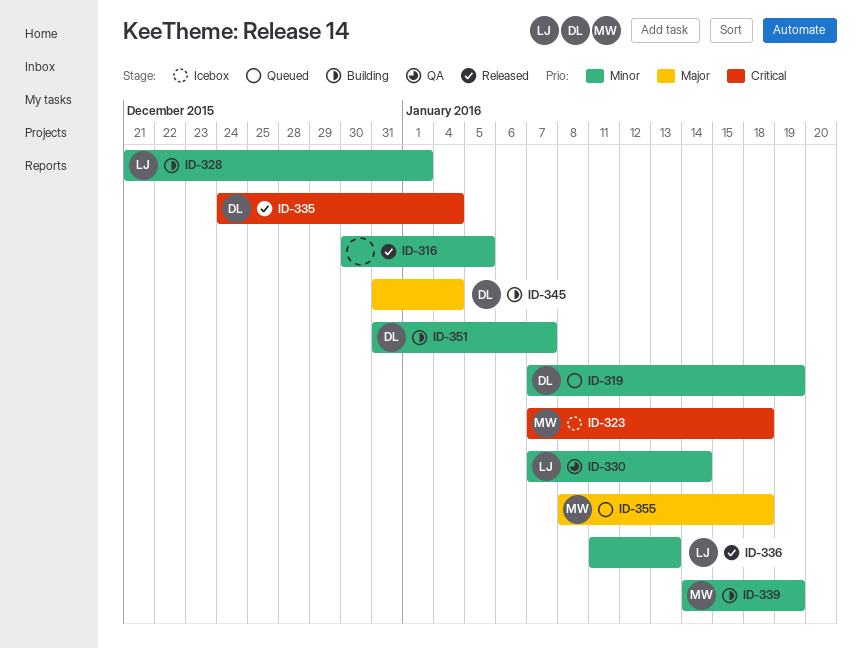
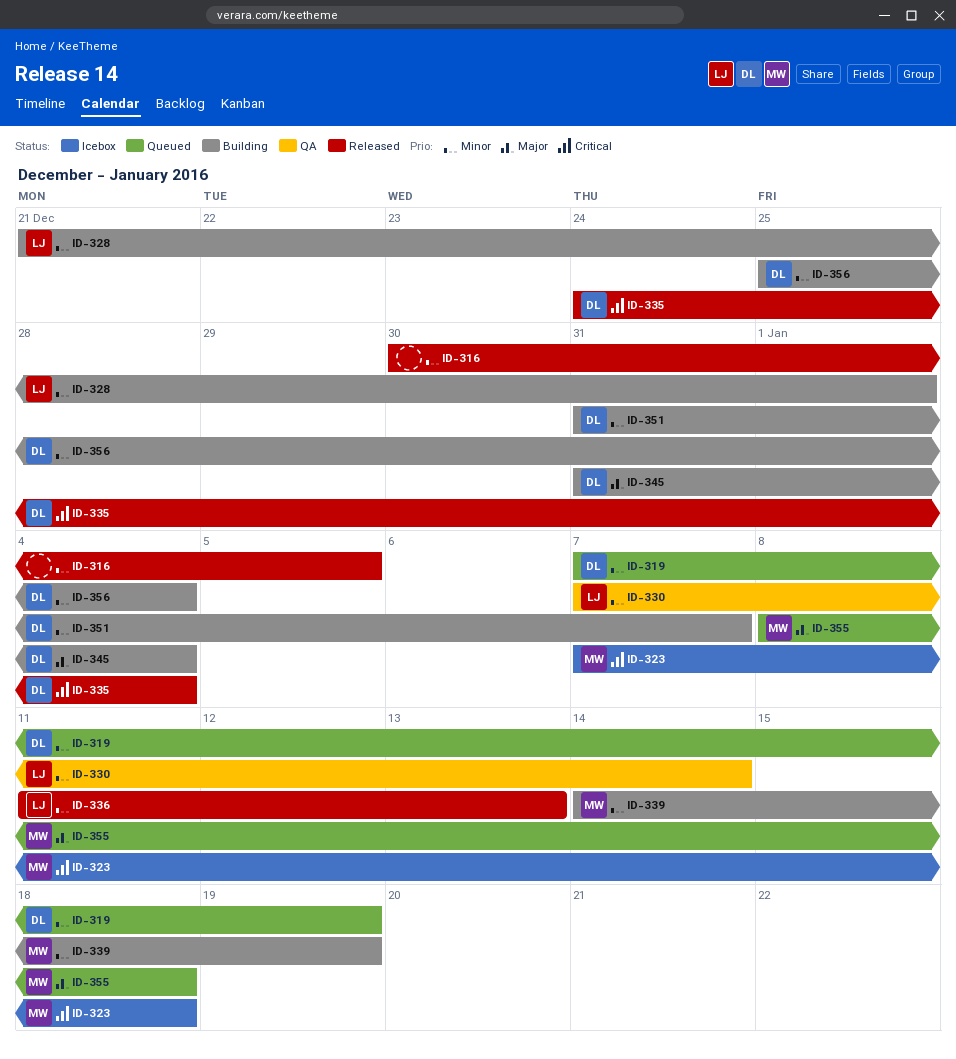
ID-356: none -> present

